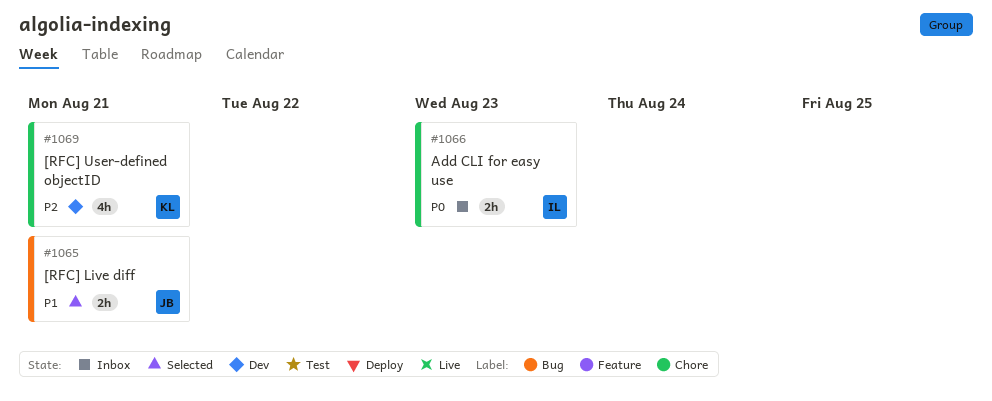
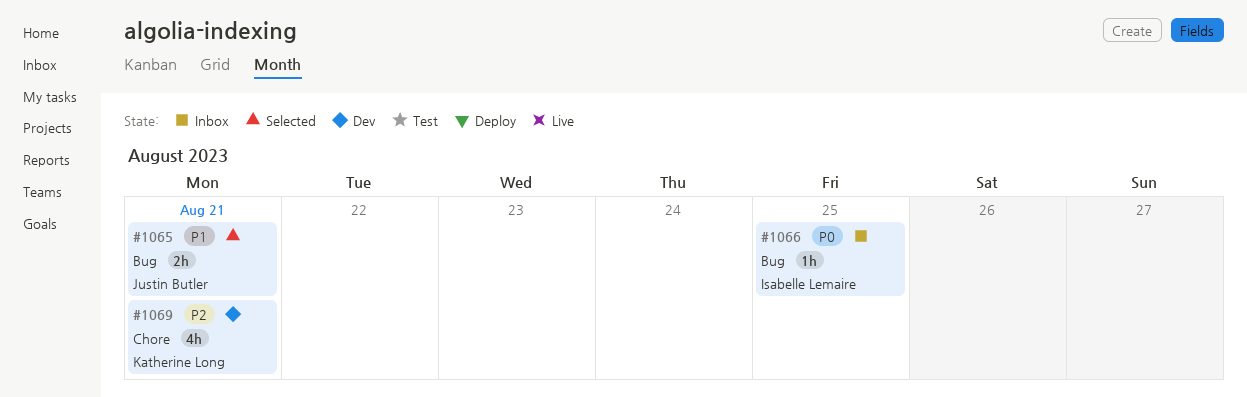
#1066, label: Chore -> Bug
#1066, estimate: 2h -> 1h
#1066, due: Aug 23 -> Aug 25

